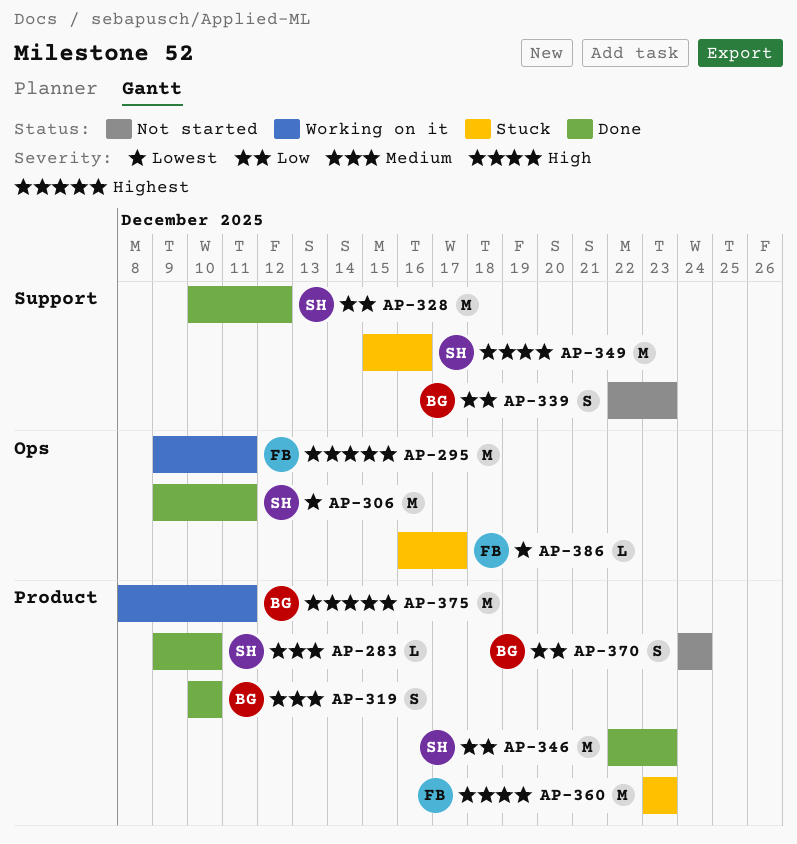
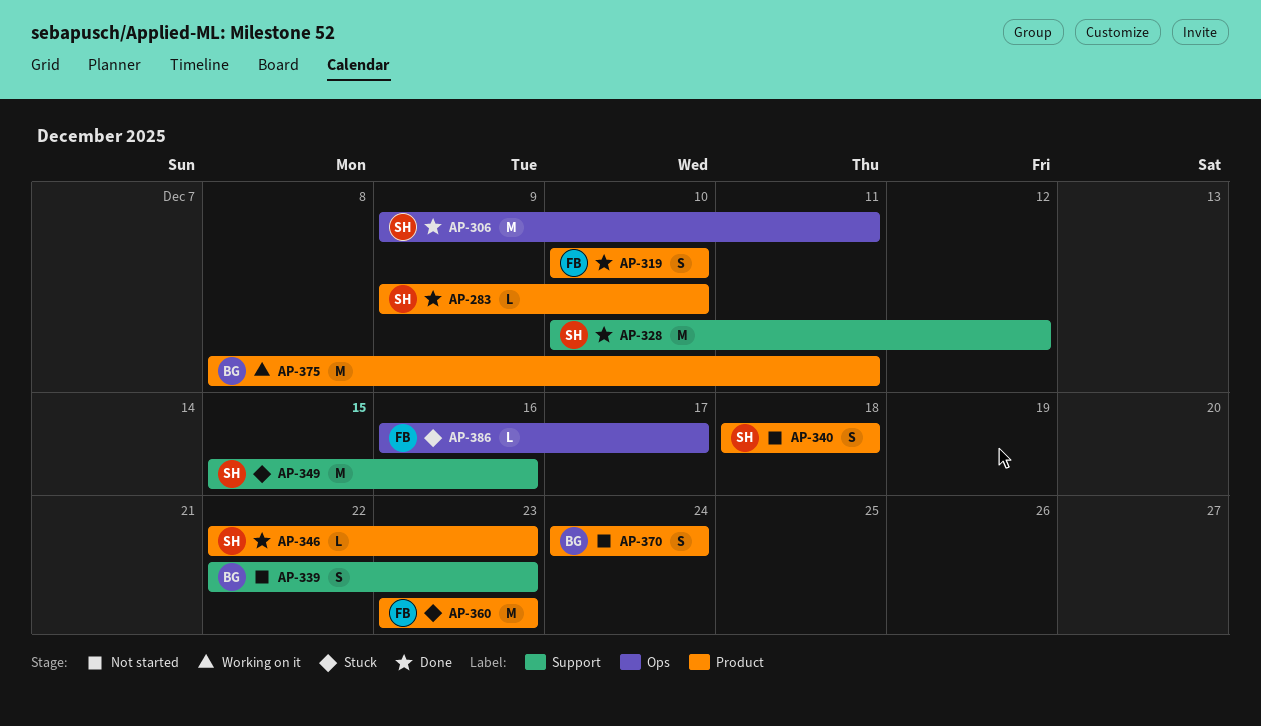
AP-295: present -> none
AP-319, owner: BG -> FB
AP-340: none -> present
AP-346, estimate: M -> L

